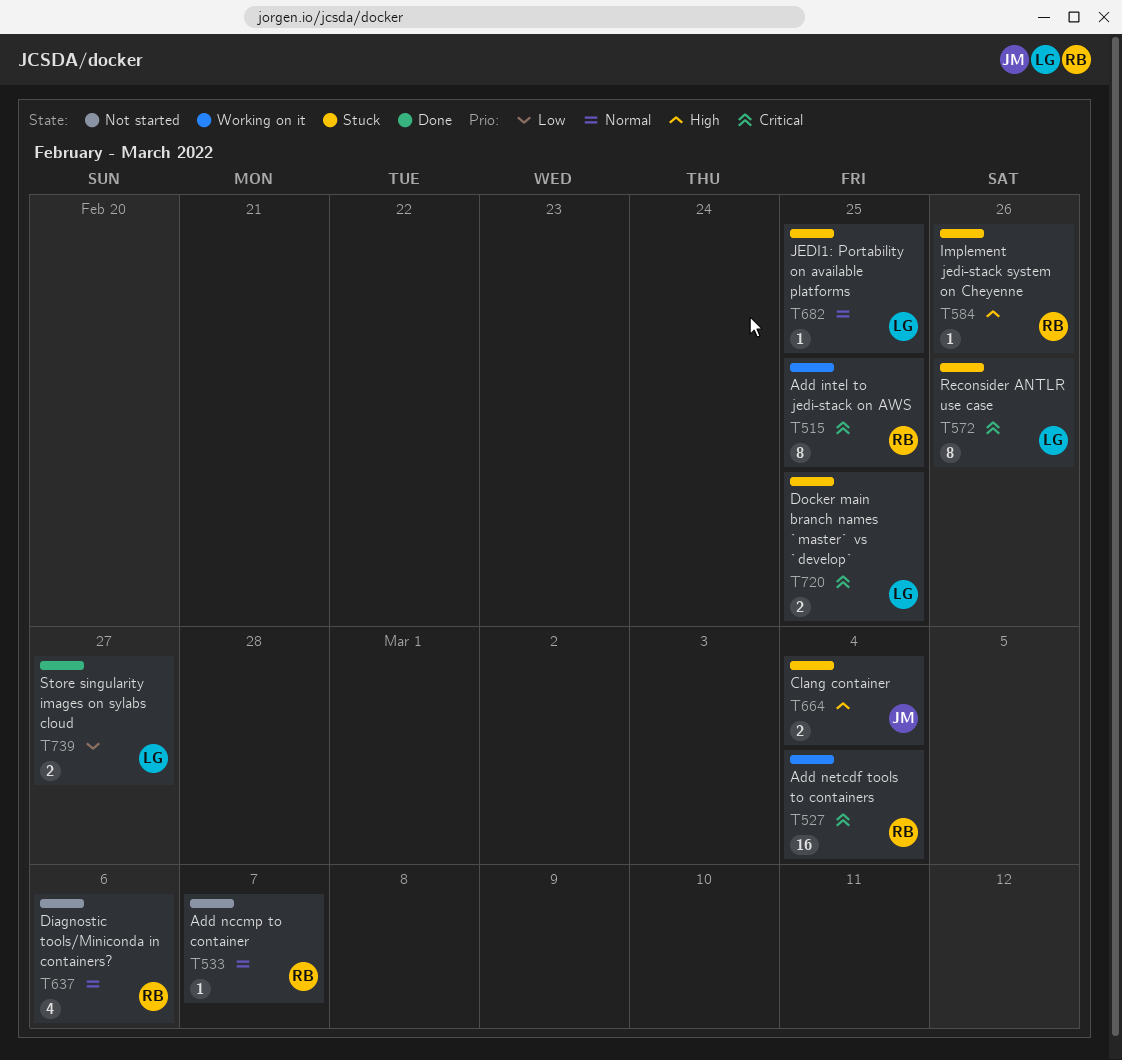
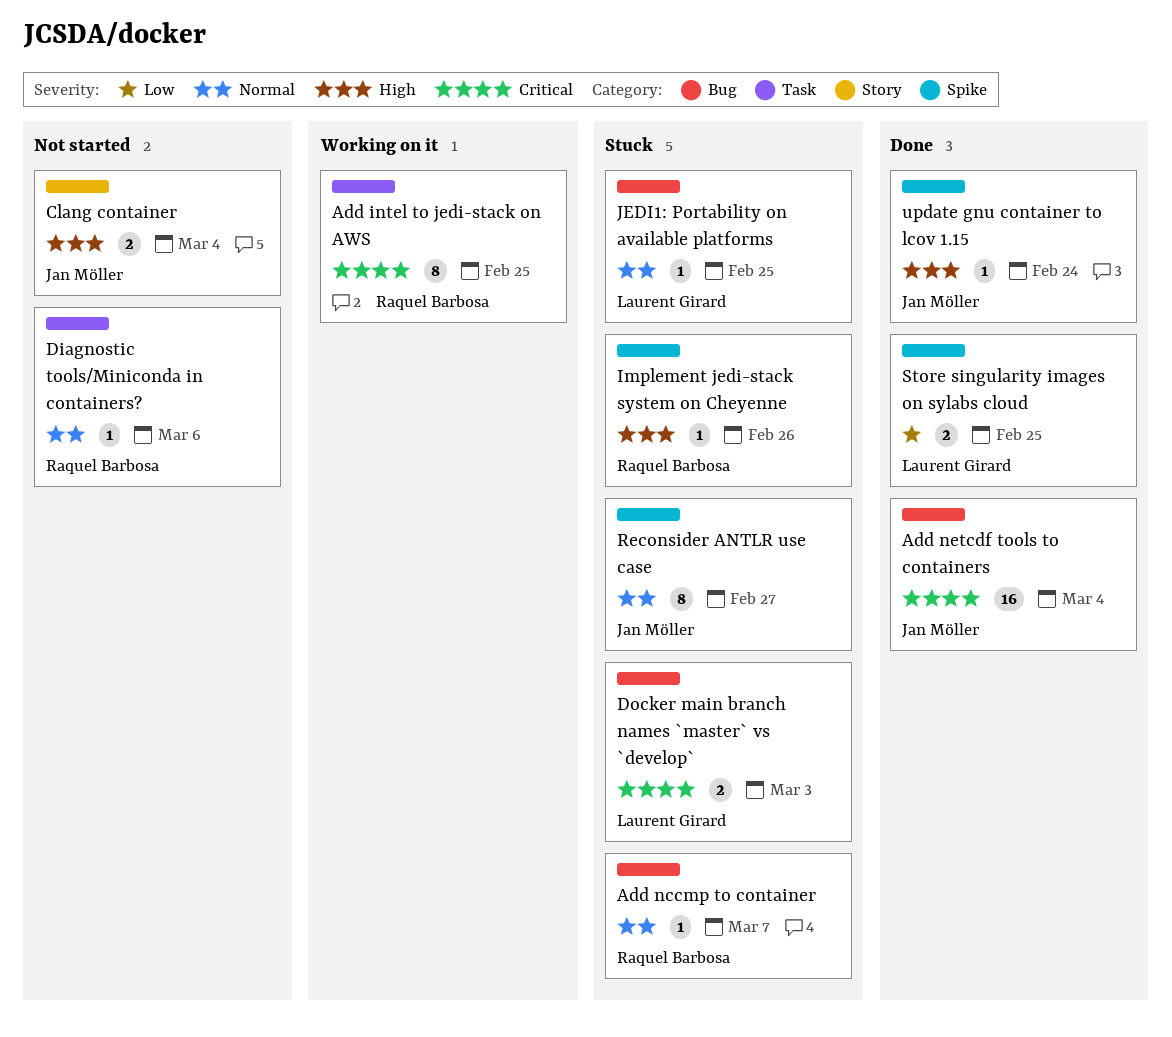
Add nccmp to container, status: Not started -> Stuck
Add netcdf tools to containers, status: Working on it -> Done
Add netcdf tools to containers, owner: Raquel Barbosa -> Jan Möller
Clang container, status: Stuck -> Not started
Diagnostic tools/Miniconda in containers?, estimate: 4 -> 1
Docker main branch names `master` vs `develop`, due: Feb 25 -> Mar 3
Reconsider ANTLR use case, owner: Laurent Girard -> Jan Möller
Reconsider ANTLR use case, priority: Critical -> Normal
Reconsider ANTLR use case, due: Feb 26 -> Feb 27
Store singularity images on sylabs cloud, due: Feb 27 -> Feb 25
update gnu container to lcov 1.15: none -> present

